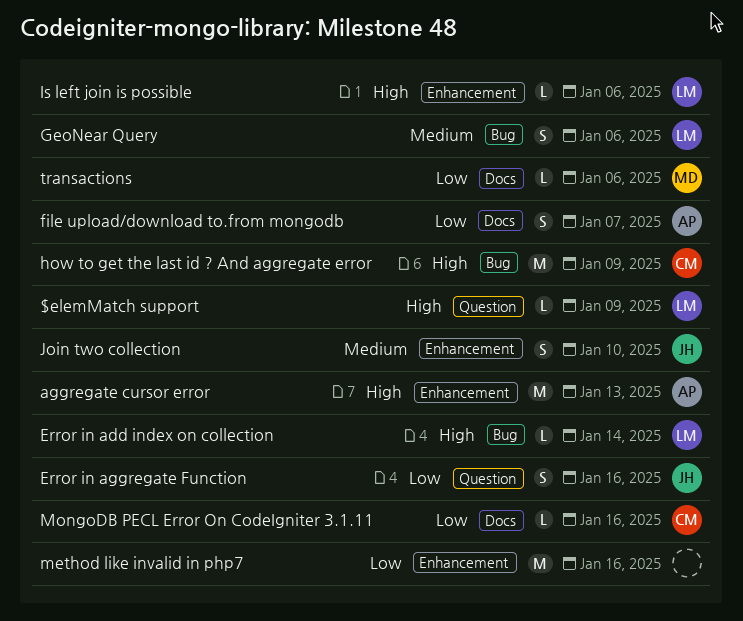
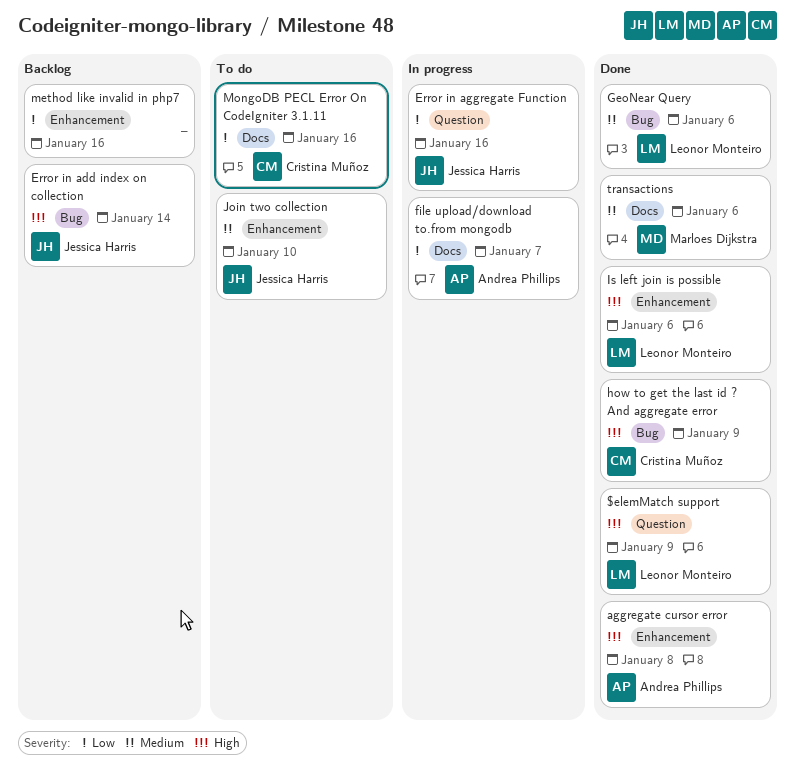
aggregate cursor error, due: Jan 13 -> Jan 8
Error in add index on collection, owner: Leonor Monteiro -> Jessica Harris
transactions, priority: Low -> Medium

